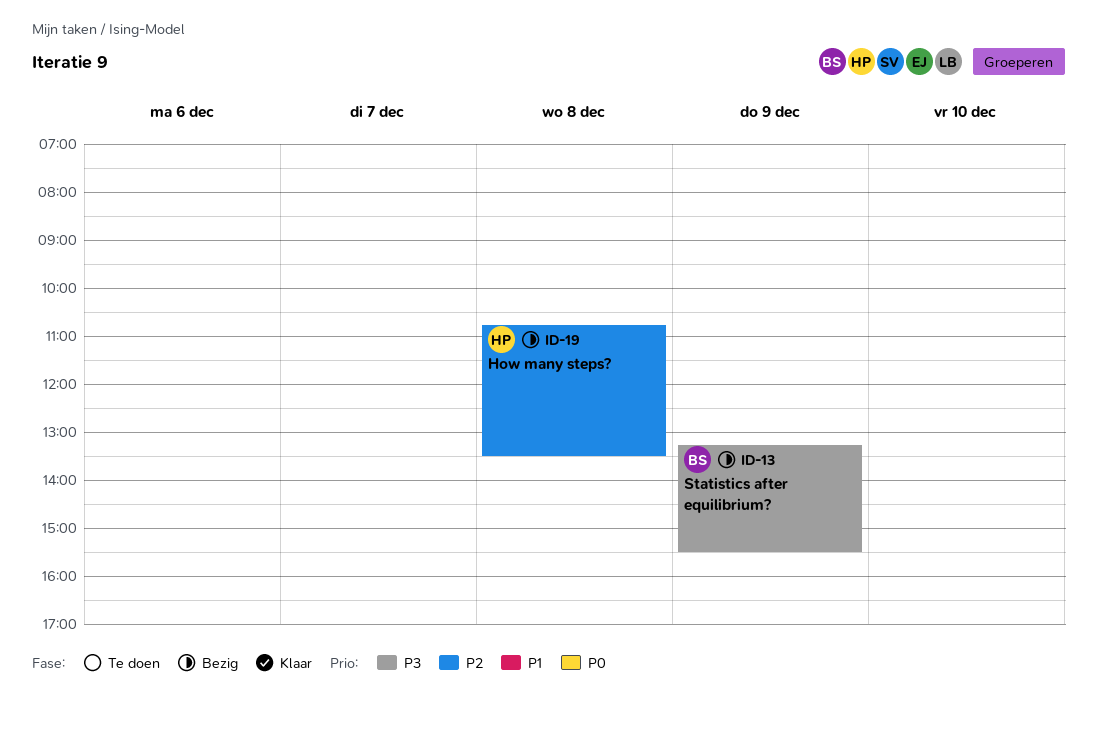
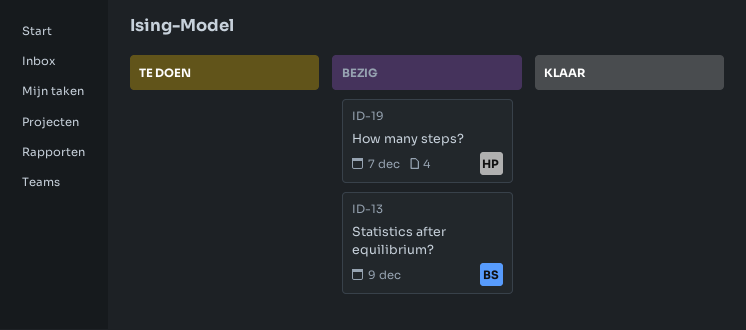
ID-19, day: Dec 8 -> Dec 7

